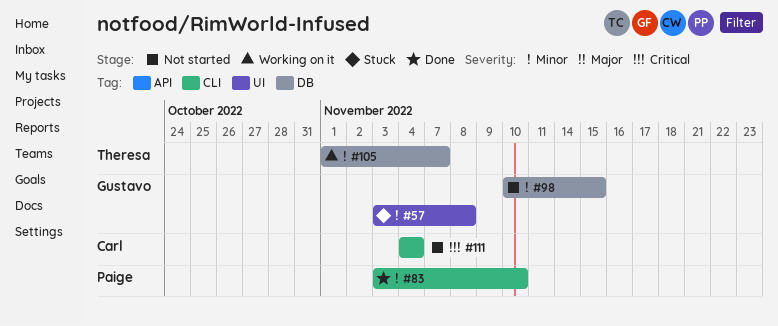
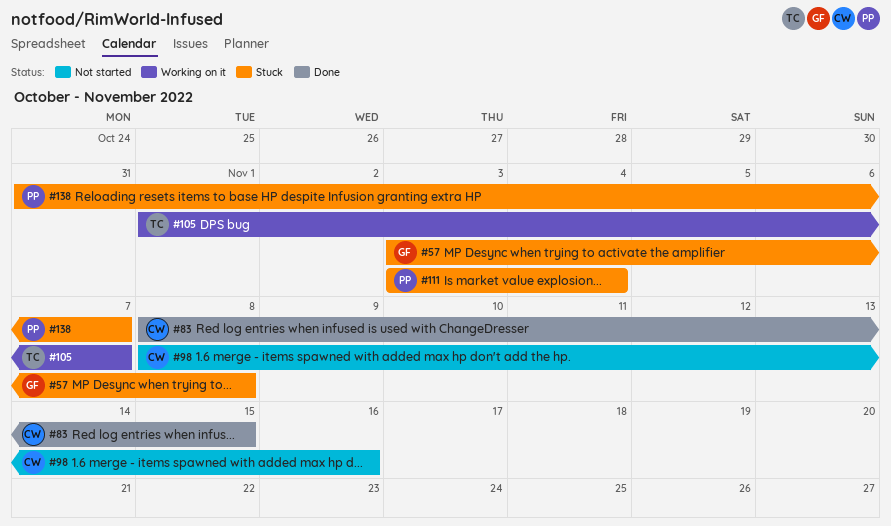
#83, owner: Paige -> Carl
#83, start: Nov 3 -> Nov 8
#83, due: Nov 10 -> Nov 15
#98, owner: Gustavo -> Carl
#98, start: Nov 10 -> Nov 8
#98, due: Nov 15 -> Nov 16
#111, status: Not started -> Stuck
#111, owner: Carl -> Paige
#111, start: Nov 4 -> Nov 3
#138: none -> present

